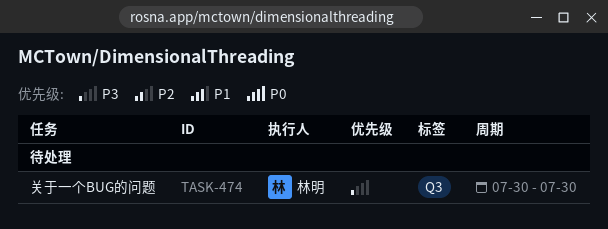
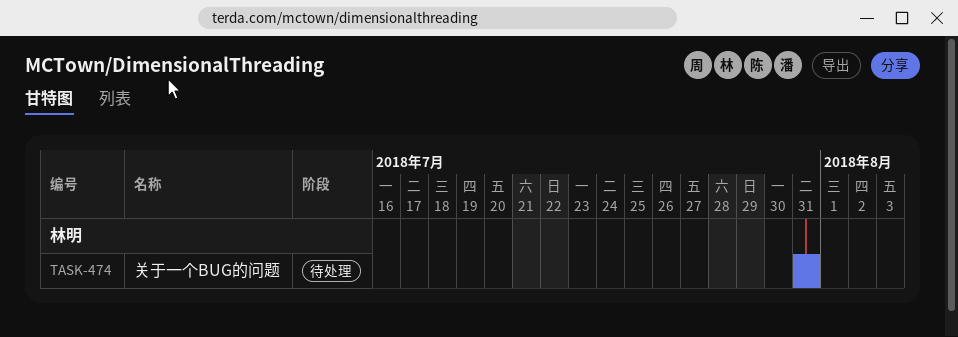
TASK-474, start: Jul 30 -> Jul 31
TASK-474, due: Jul 30 -> Jul 31

